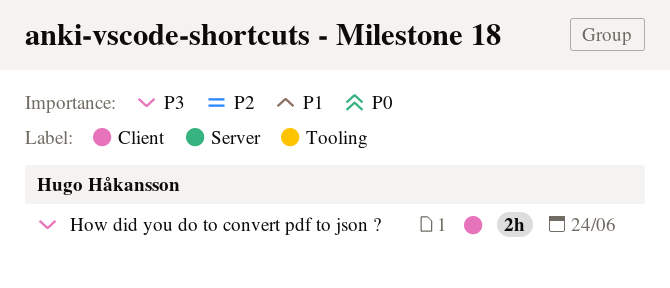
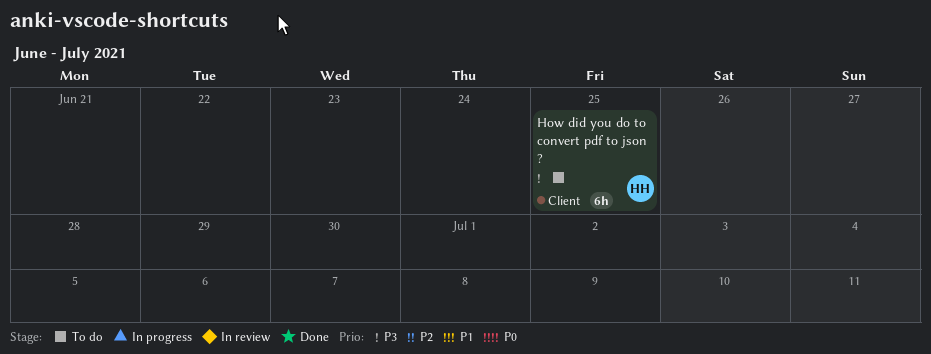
How did you do to convert pdf to json ?, estimate: 2h -> 6h
How did you do to convert pdf to json ?, due: Jun 24 -> Jun 25

